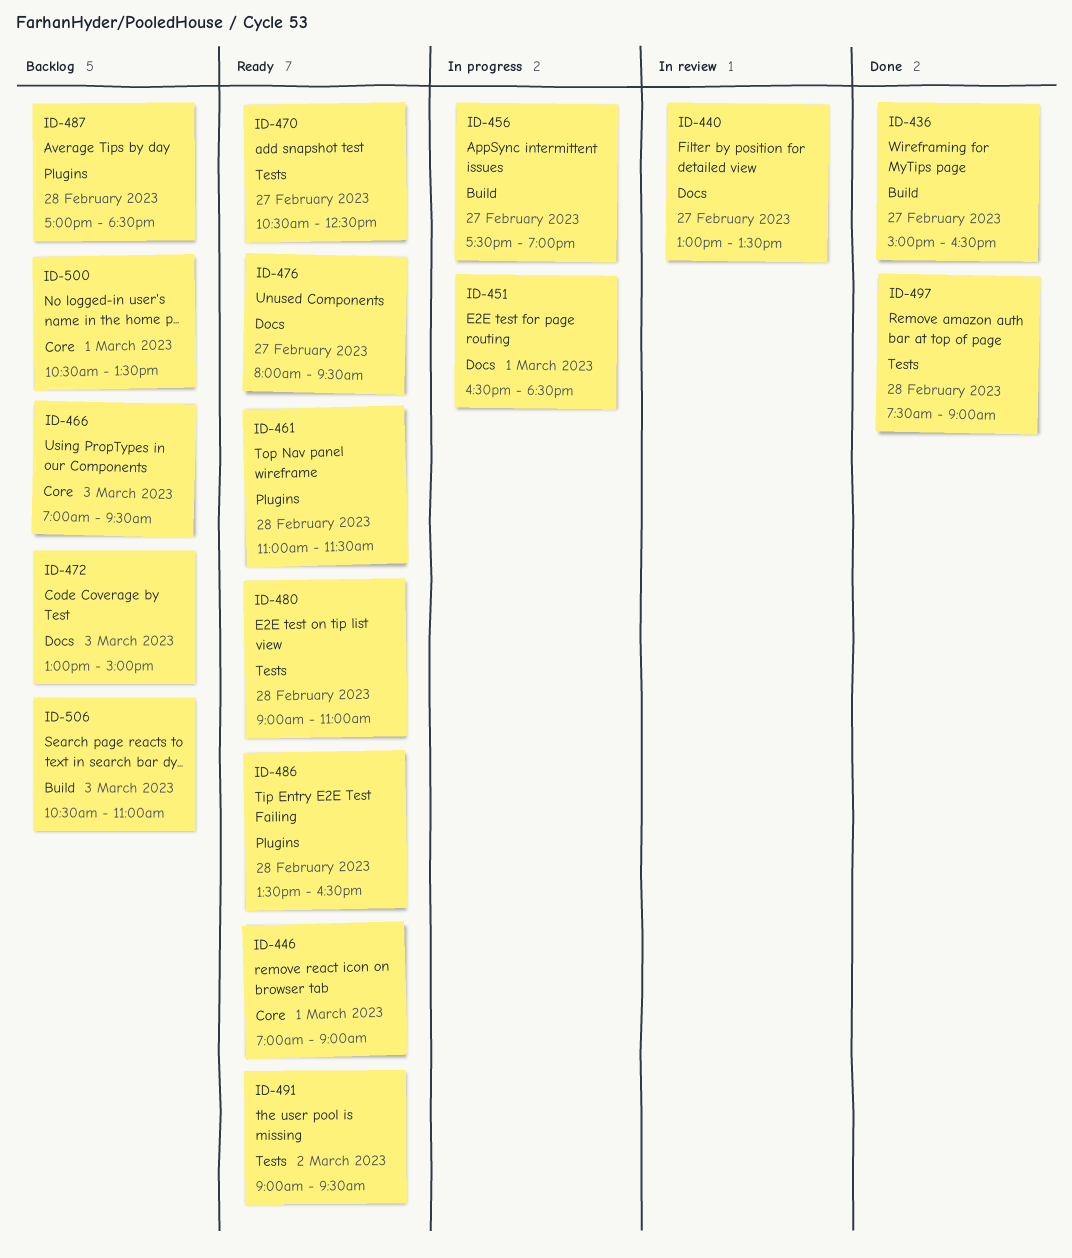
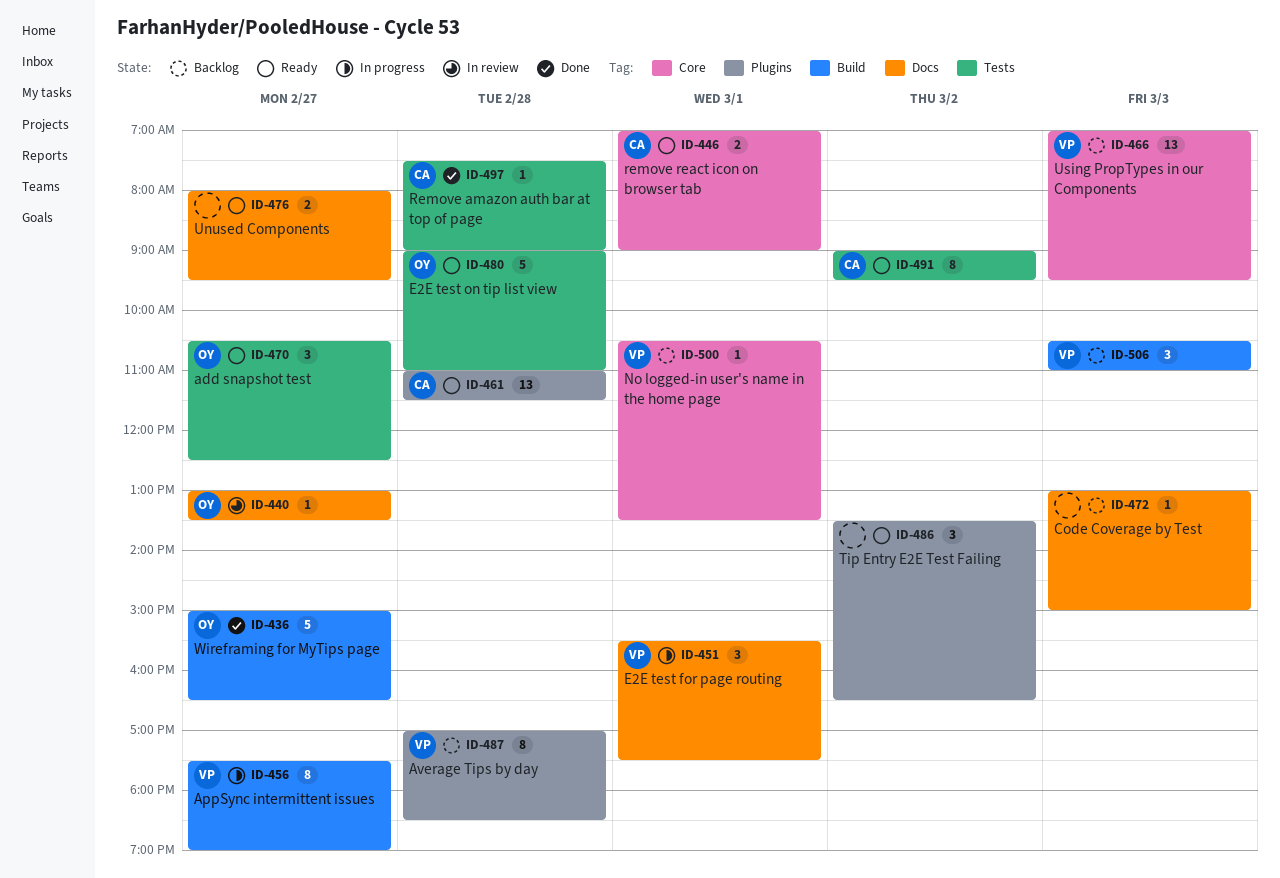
ID-451, begins: 16:30 -> 15:30
ID-451, ends: 18:30 -> 17:30
ID-486, day: Feb 28 -> Mar 2

